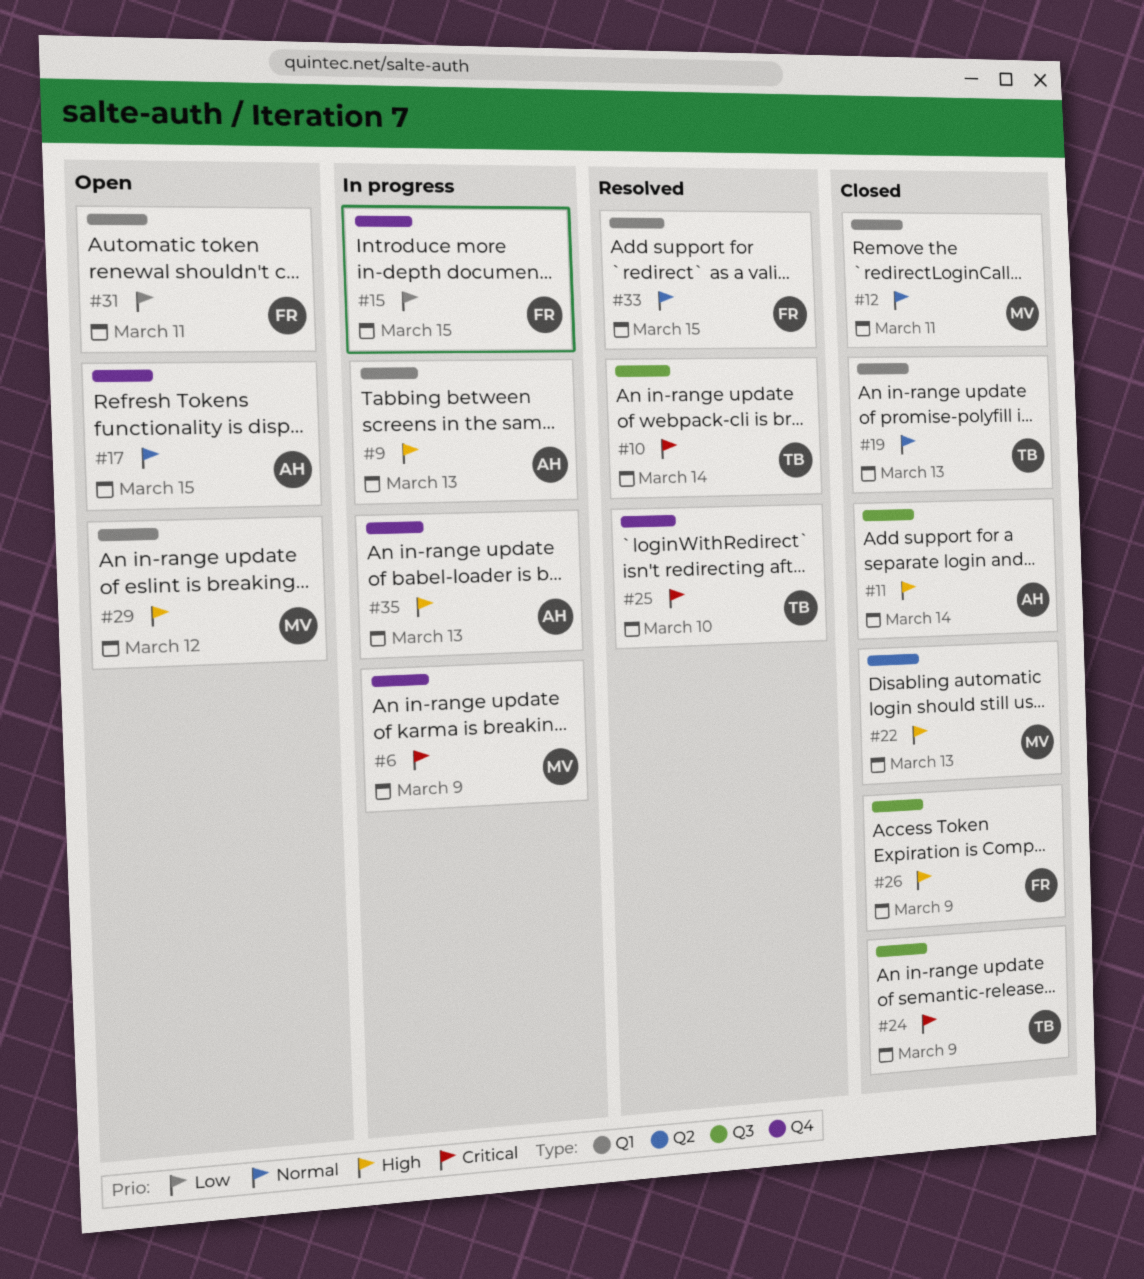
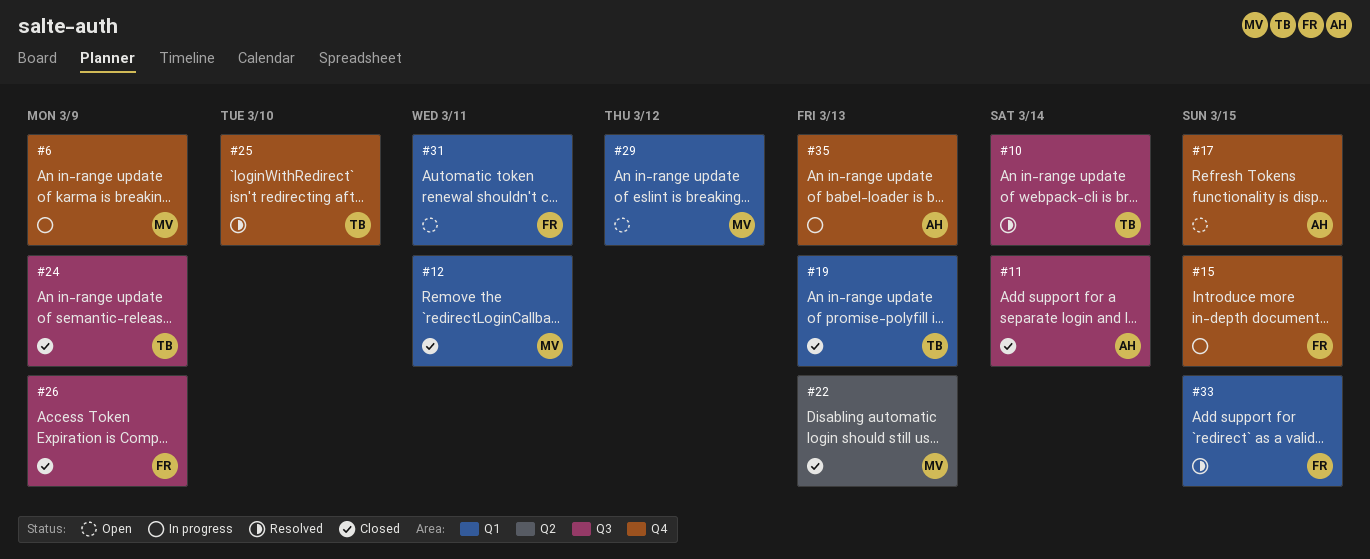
#9: present -> none

